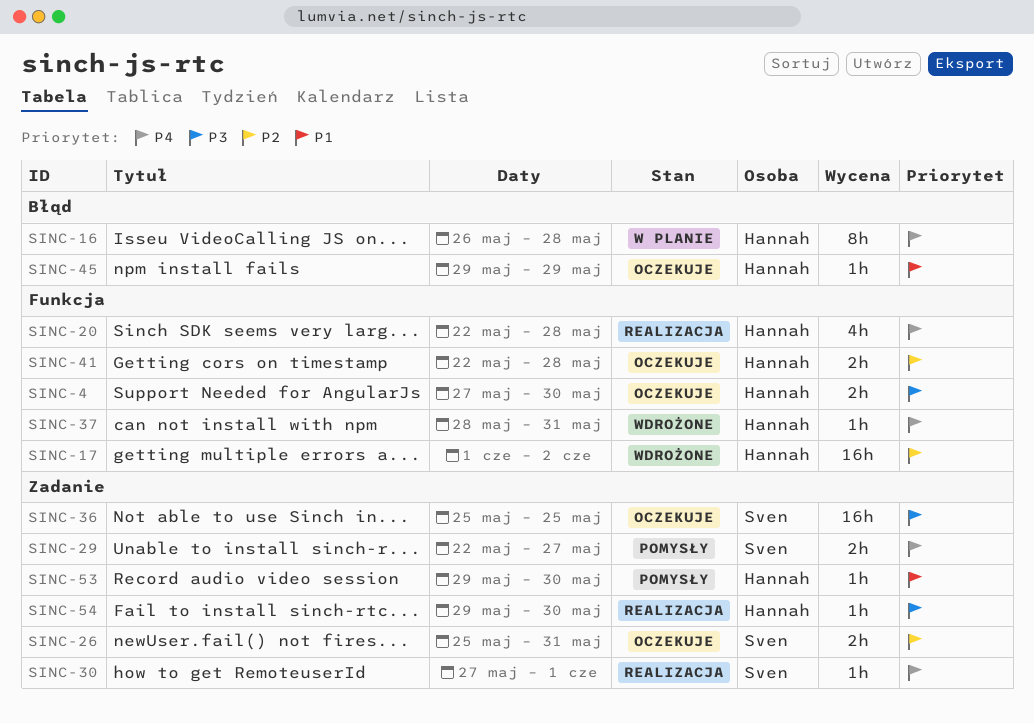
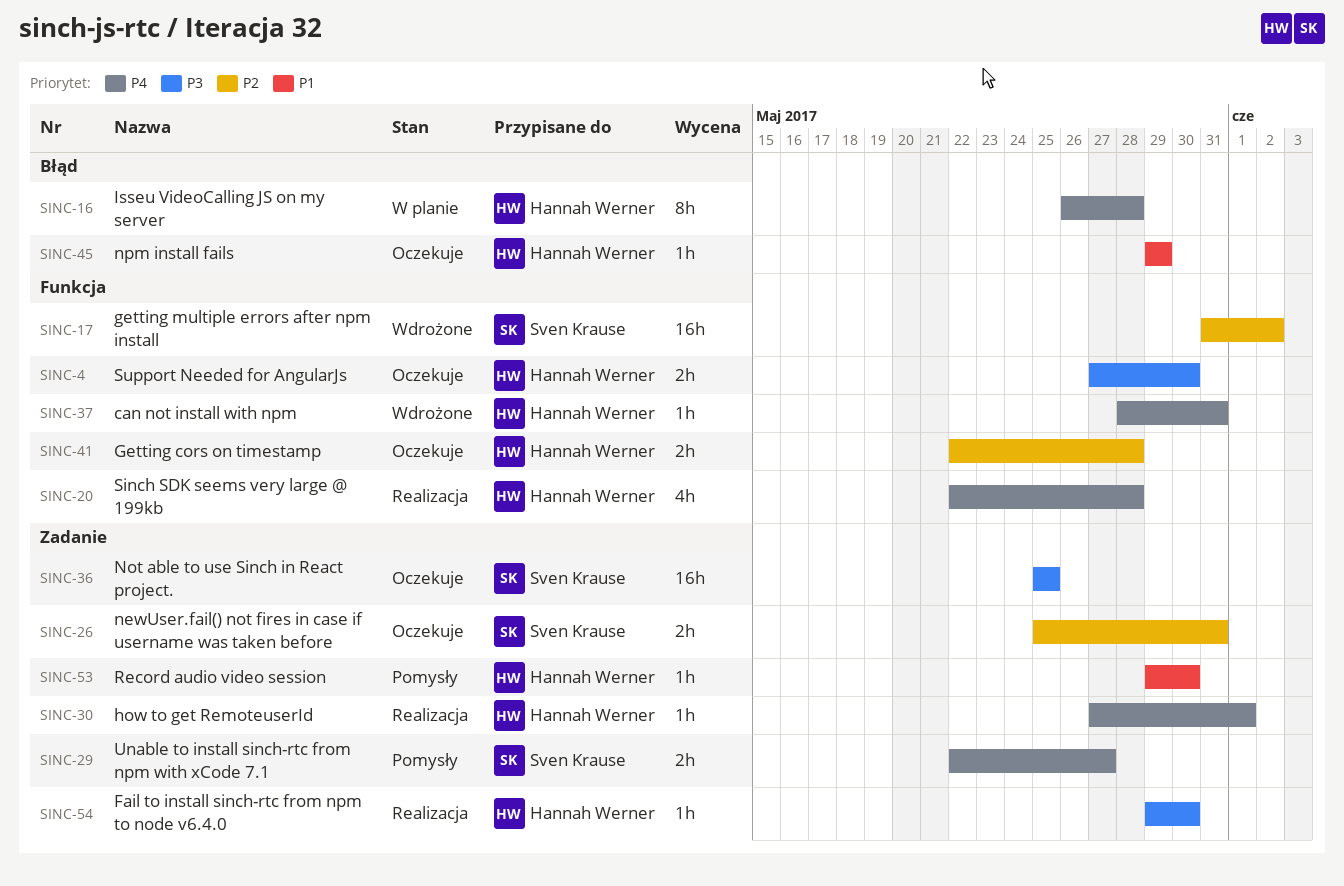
SINC-17, owner: Hannah Werner -> Sven Krause
SINC-17, start: Jun 1 -> May 31
SINC-30, owner: Sven Krause -> Hannah Werner

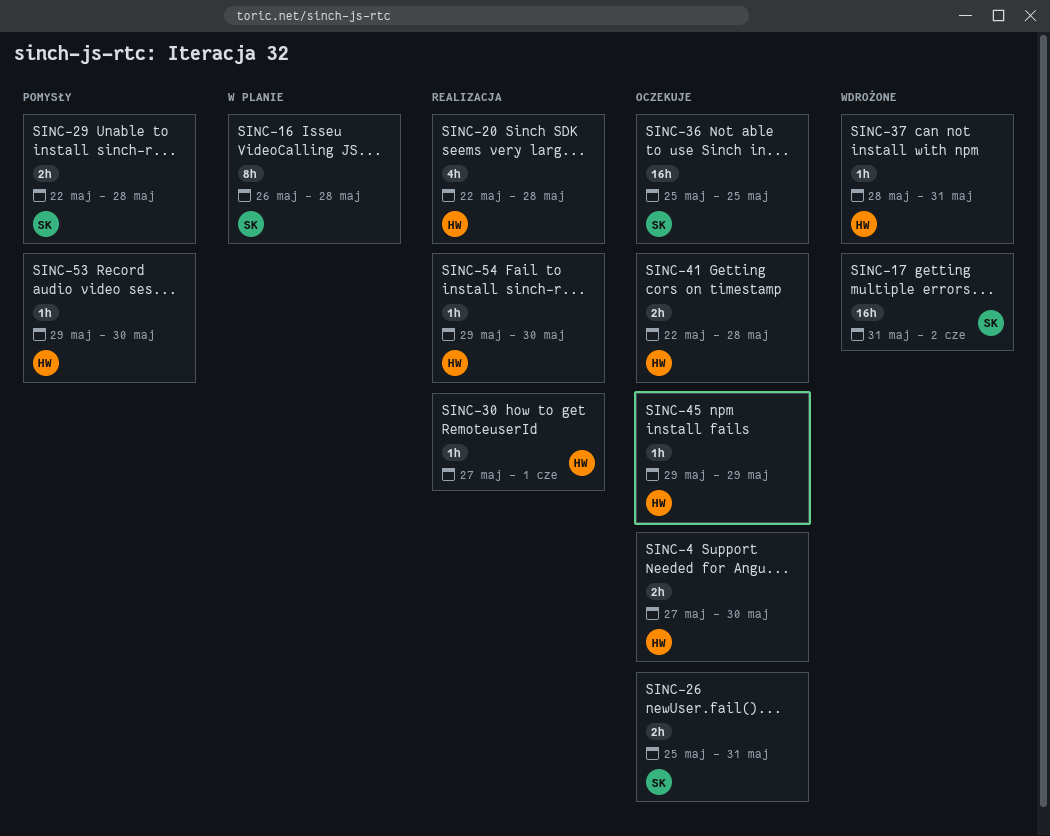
SINC-16, owner: Hannah Werner -> Sven Krause
SINC-29, due: May 27 -> May 28

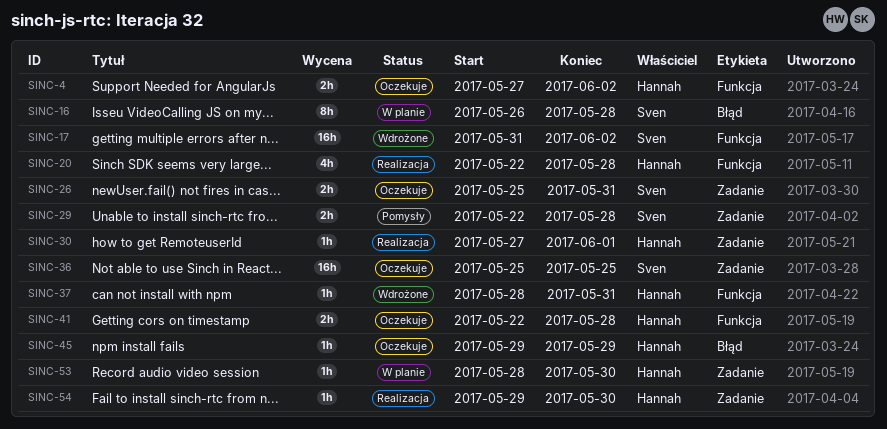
SINC-4, due: May 30 -> Jun 2
SINC-53, status: Pomysły -> W planie
SINC-53, start: May 29 -> May 28

